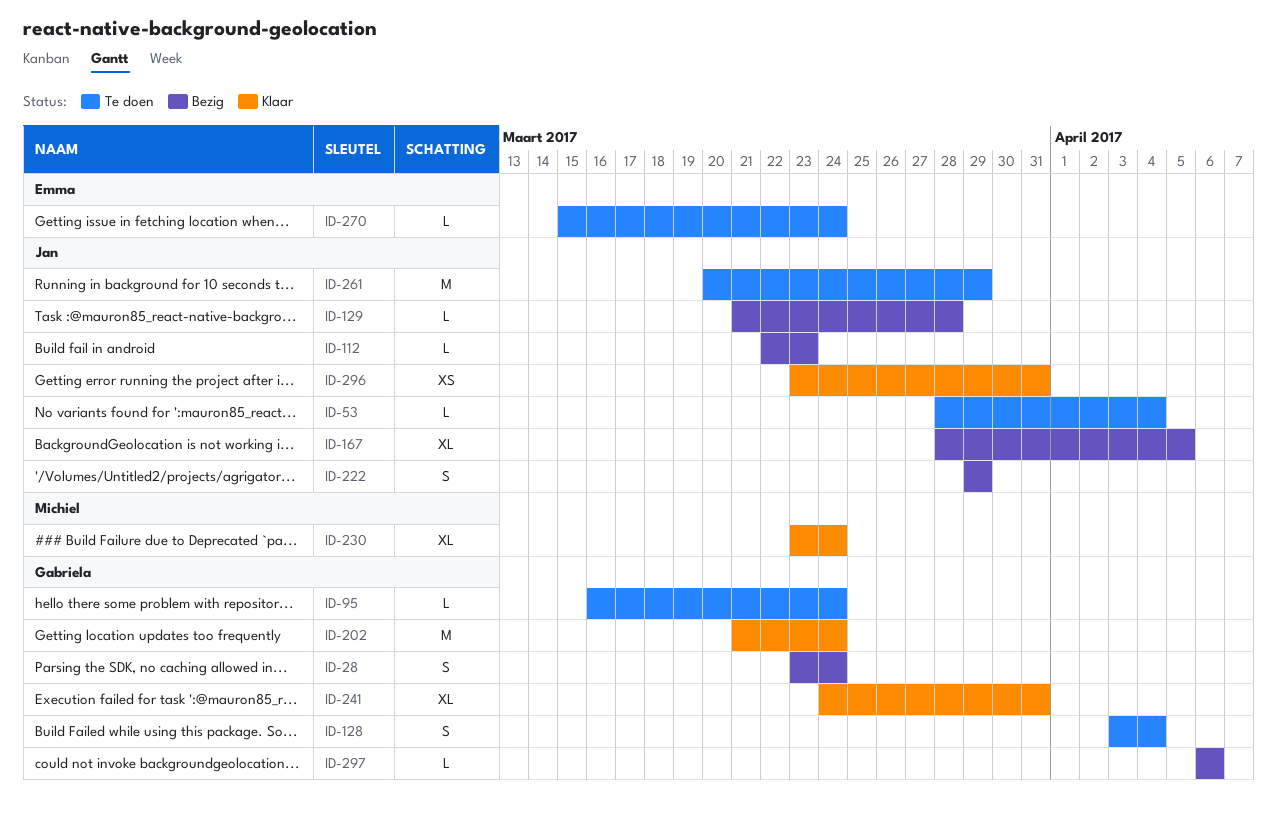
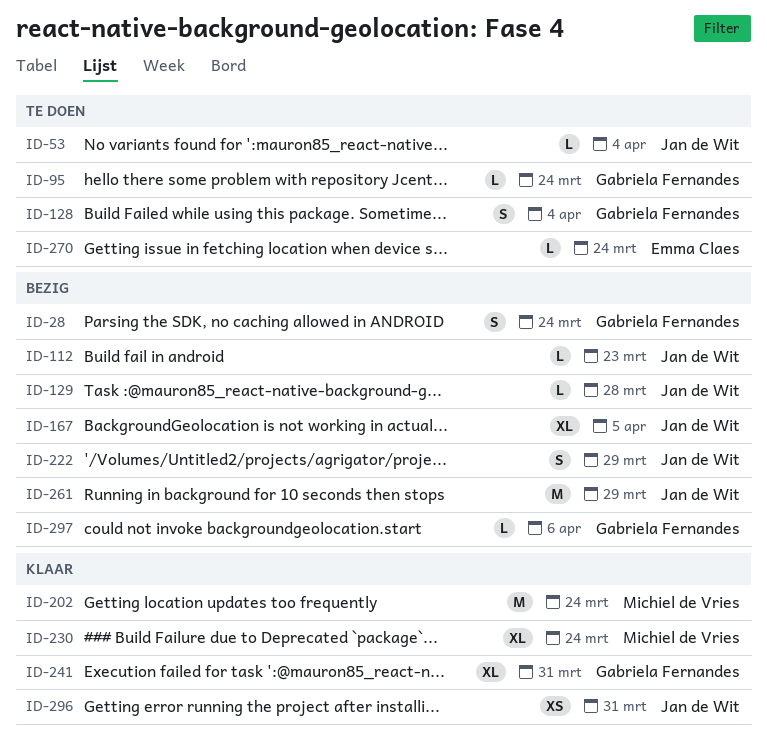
ID-202, owner: Gabriela Fernandes -> Michiel de Vries
ID-261, status: Te doen -> Bezig

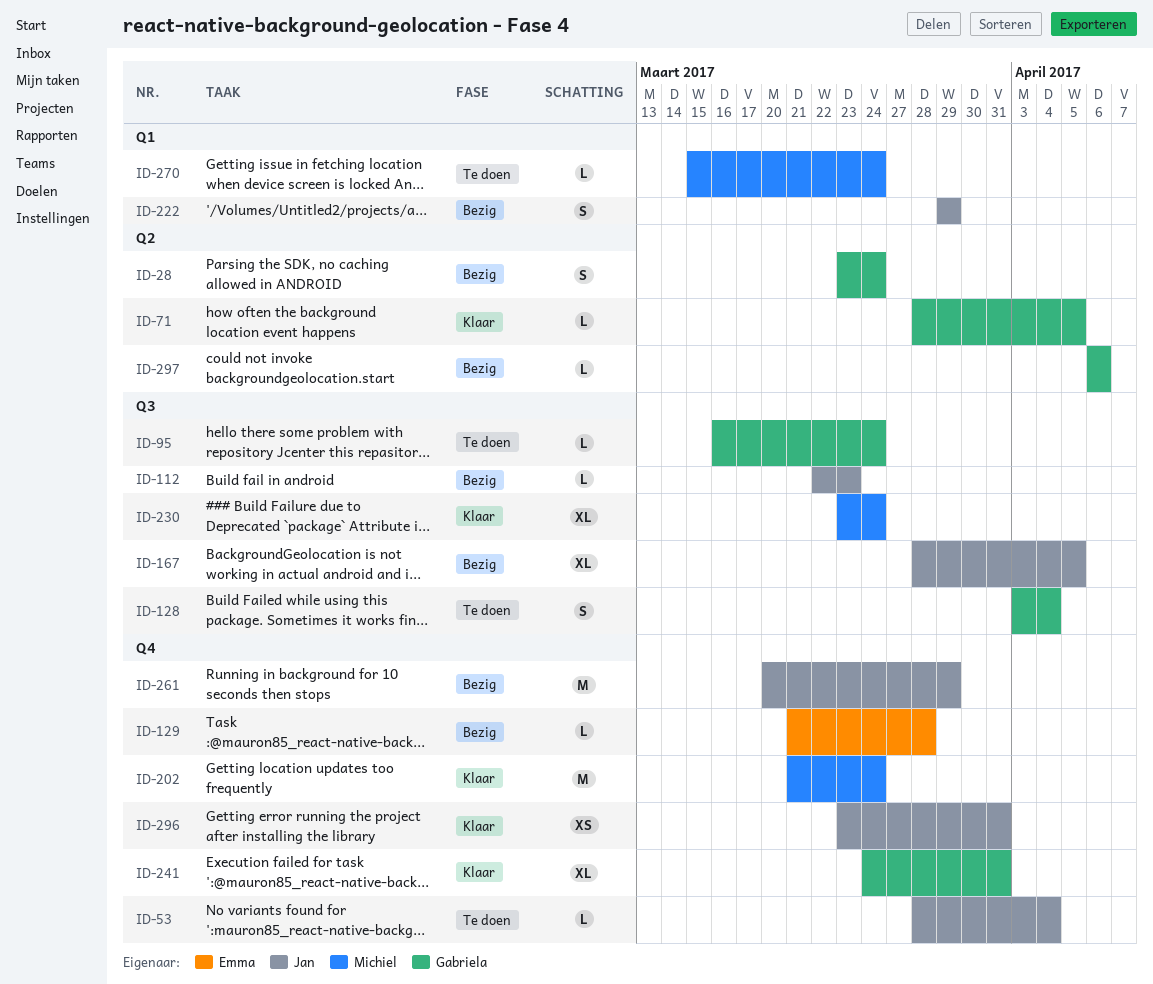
ID-71: none -> present
ID-129, owner: Jan de Wit -> Emma Claes
ID-270, owner: Emma Claes -> Michiel de Vries

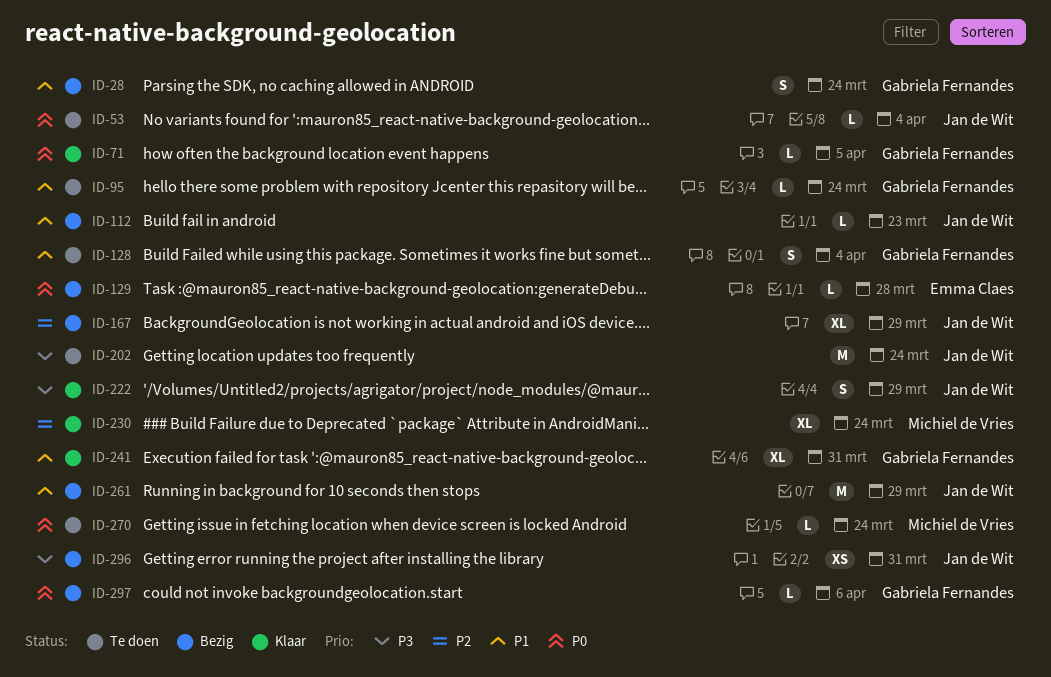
ID-167, due: Apr 5 -> Mar 29
ID-202, status: Klaar -> Te doen
ID-202, owner: Michiel de Vries -> Jan de Wit
ID-222, status: Bezig -> Klaar
ID-296, status: Klaar -> Bezig

